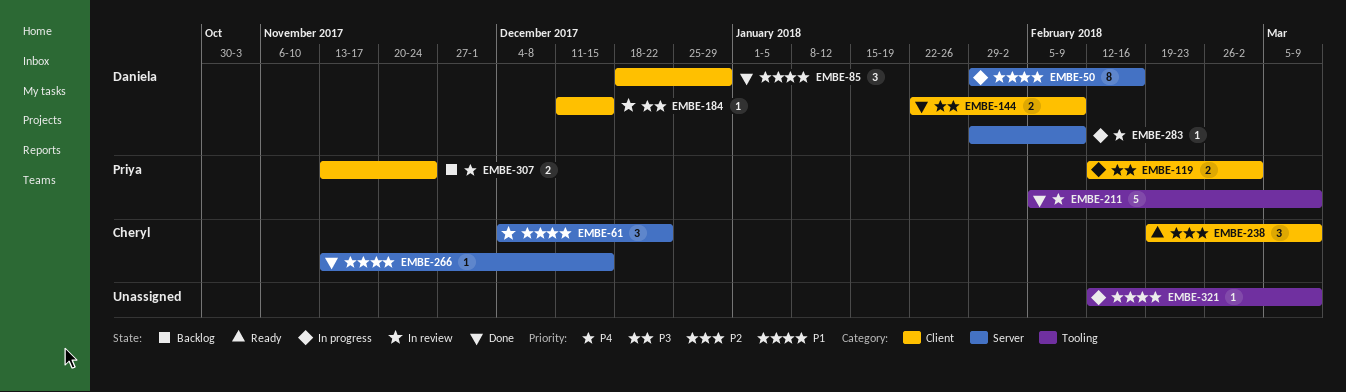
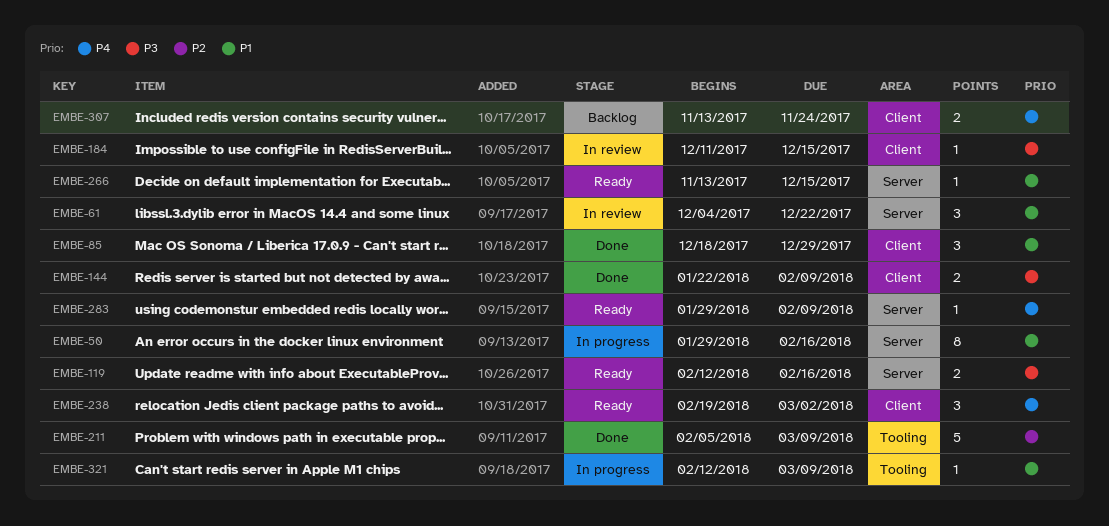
EMBE-119, status: In progress -> Ready
EMBE-119, label: Client -> Server
EMBE-119, due: Mar 2 -> Feb 16
EMBE-211, priority: P4 -> P2
EMBE-238, priority: P2 -> P4
EMBE-238, due: Mar 9 -> Mar 2
EMBE-266, status: Done -> Ready
EMBE-283, status: In progress -> Ready

